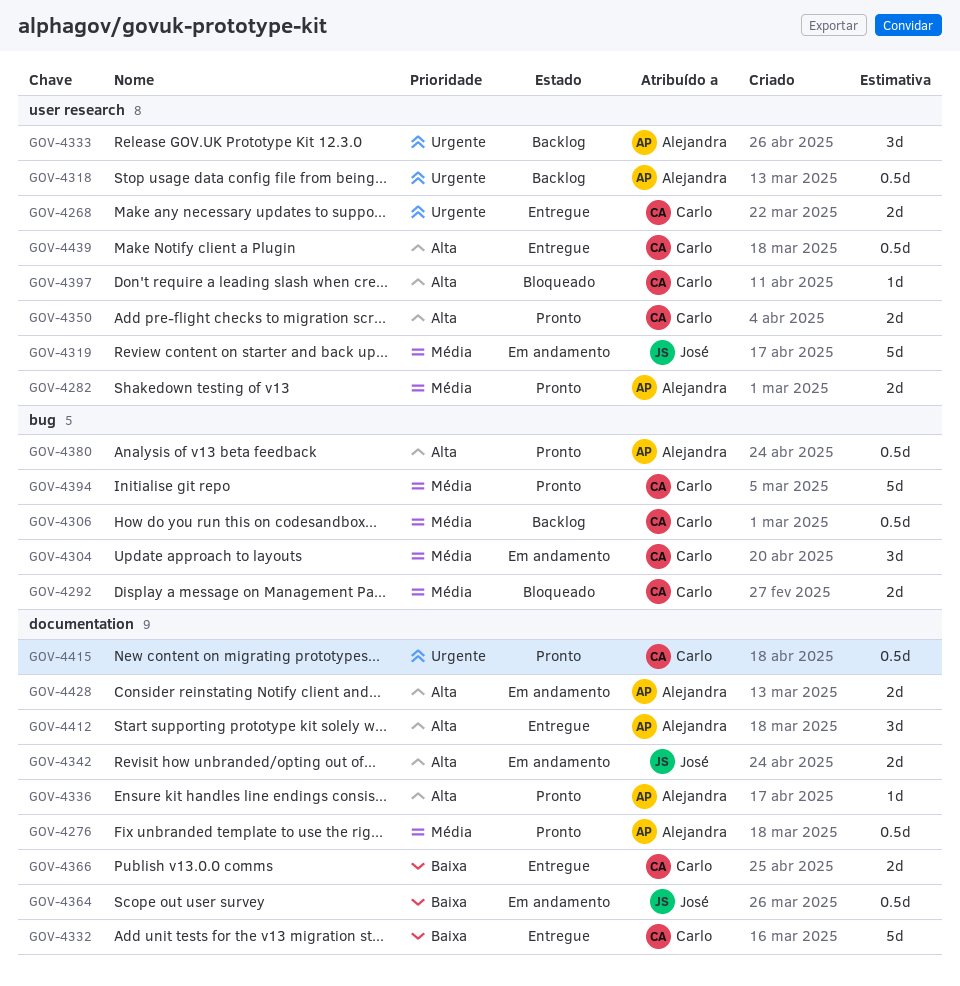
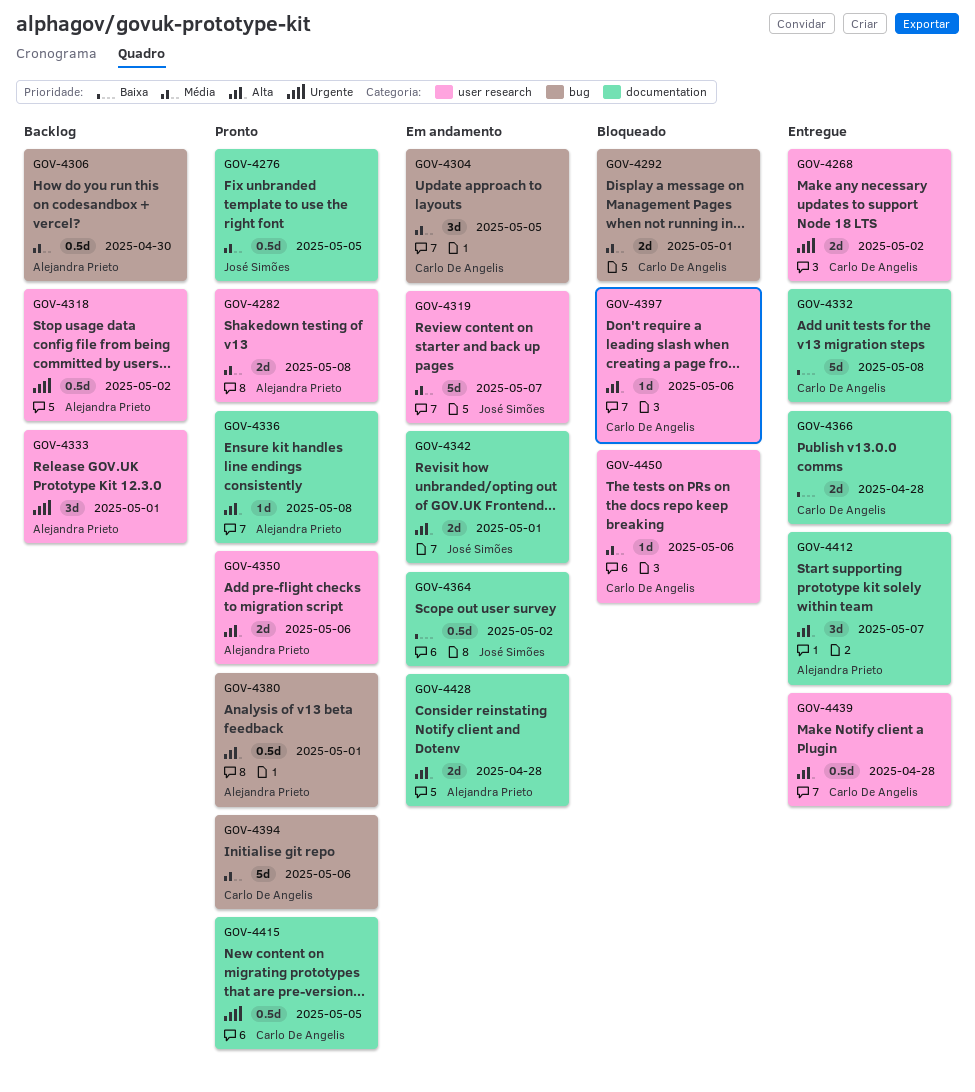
GOV-4276, owner: Alejandra Prieto -> José Simões
GOV-4306, owner: Carlo De Angelis -> Alejandra Prieto
GOV-4350, owner: Carlo De Angelis -> Alejandra Prieto
GOV-4450: none -> present

